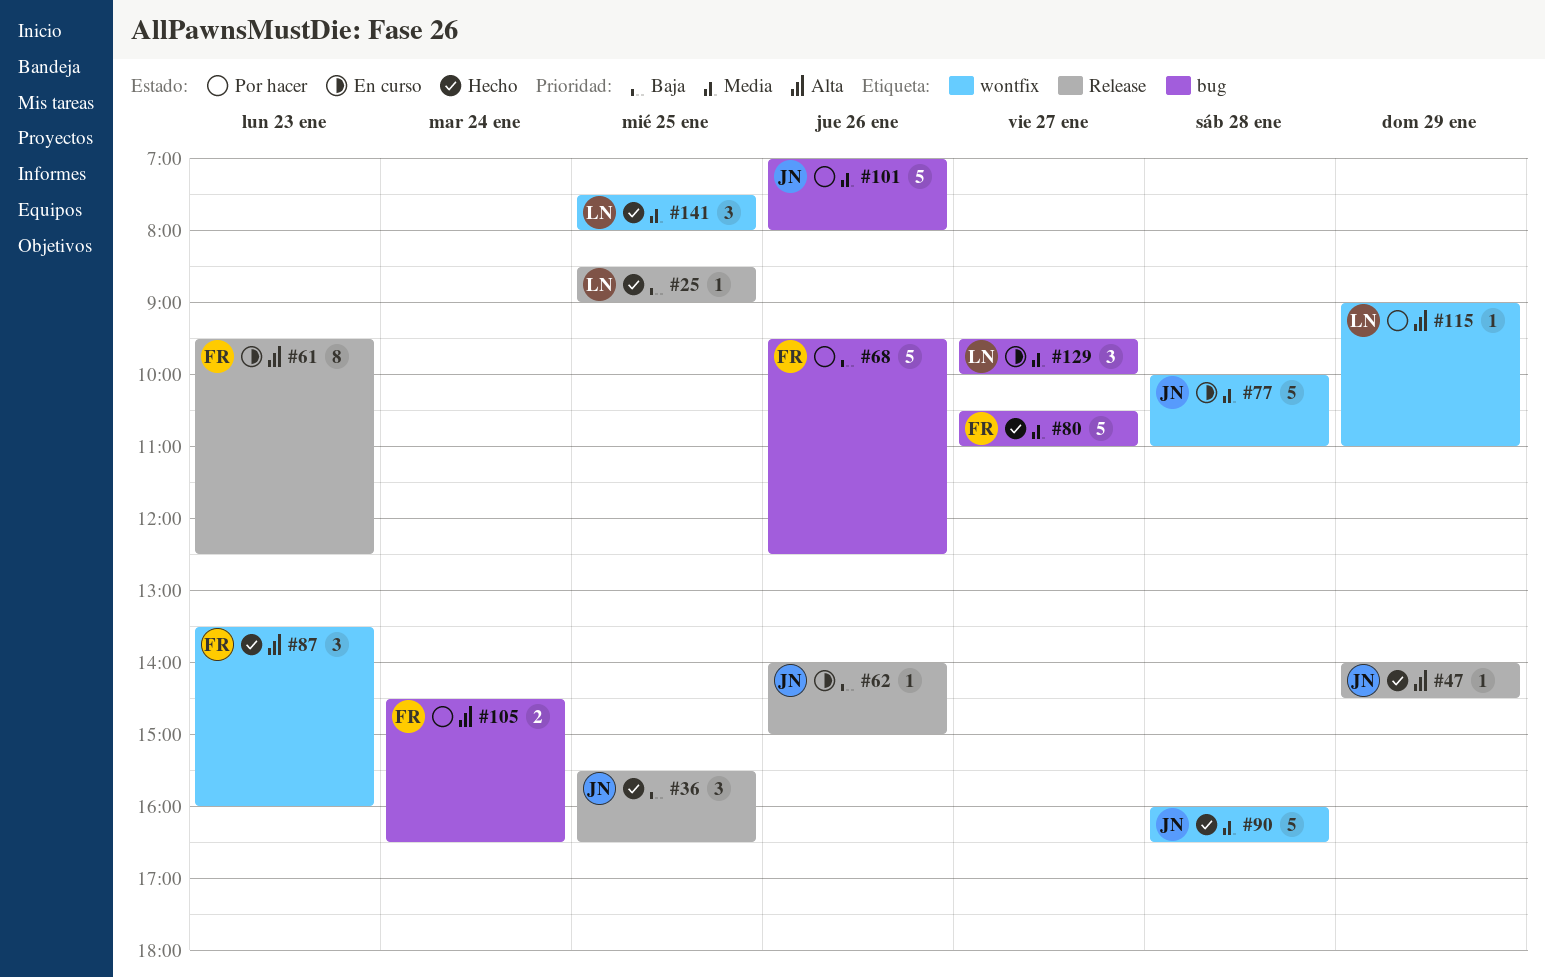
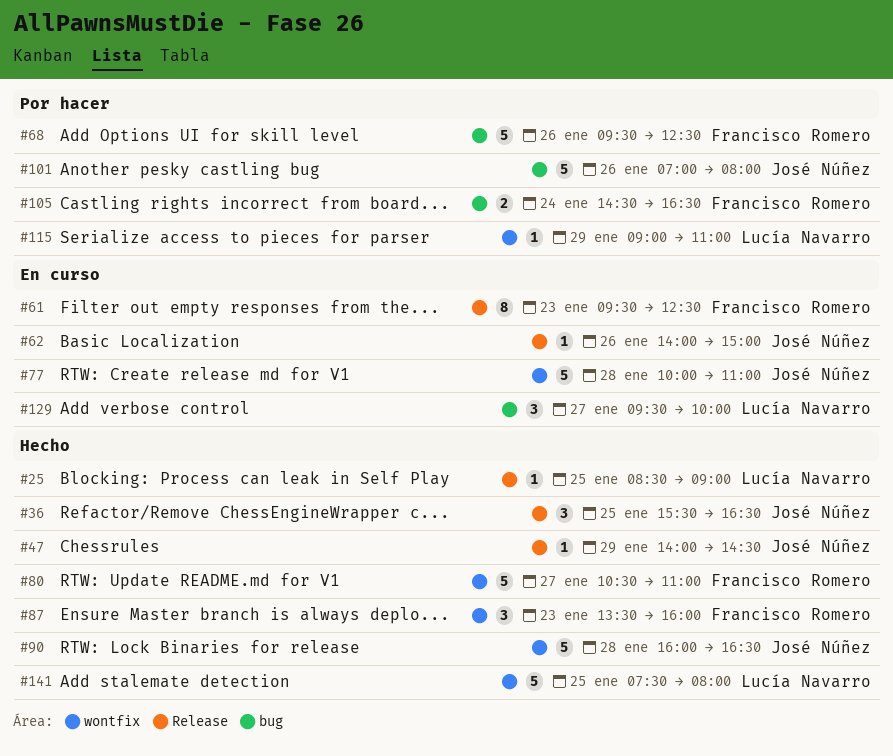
#80, label: bug -> wontfix
#141, estimate: 3 -> 5

